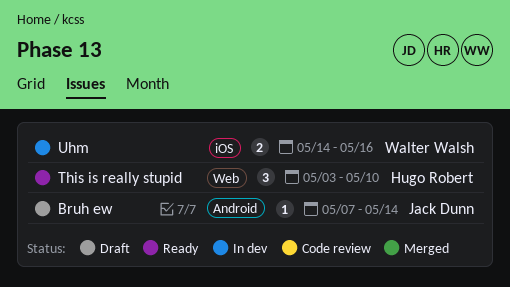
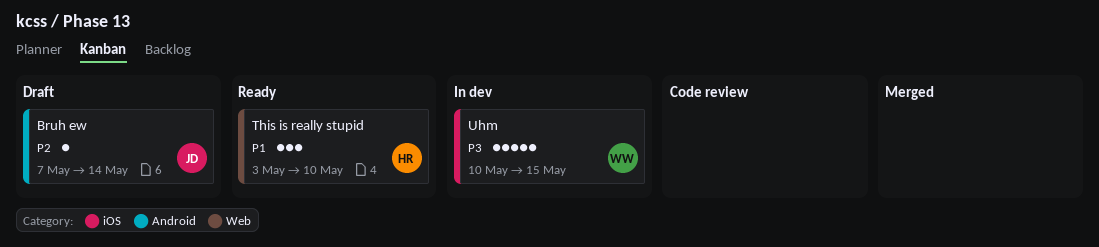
Uhm, estimate: 2 -> 5
Uhm, start: May 14 -> May 10
Uhm, due: May 16 -> May 15

